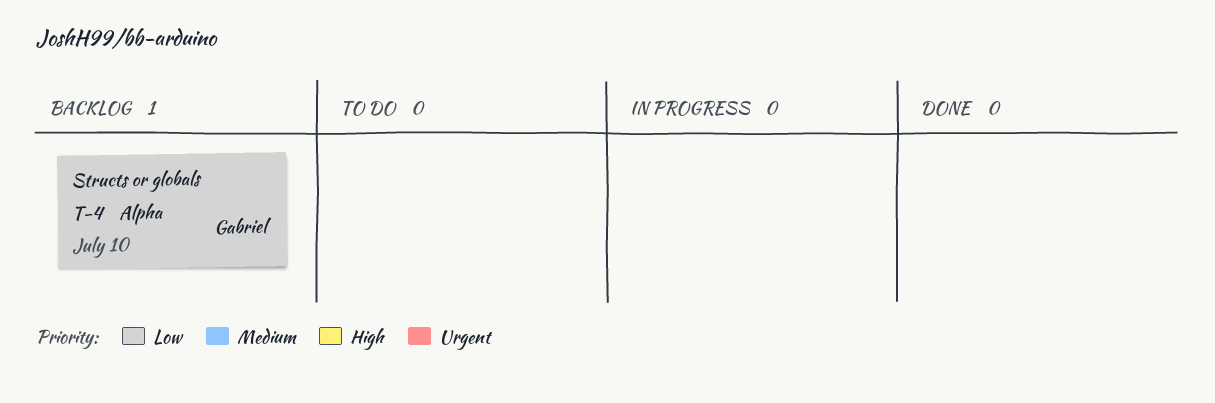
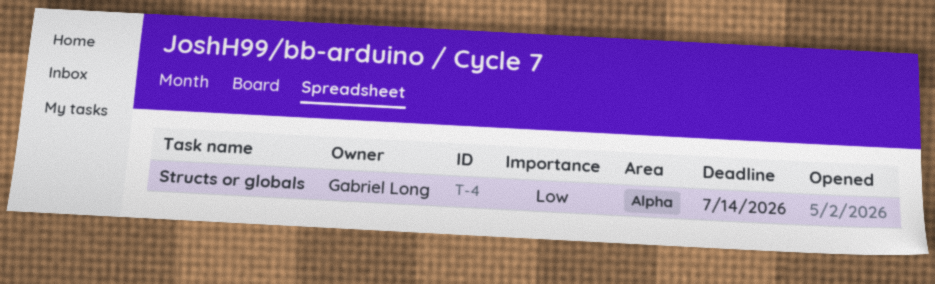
T-4, due: Jul 10 -> Jul 14

